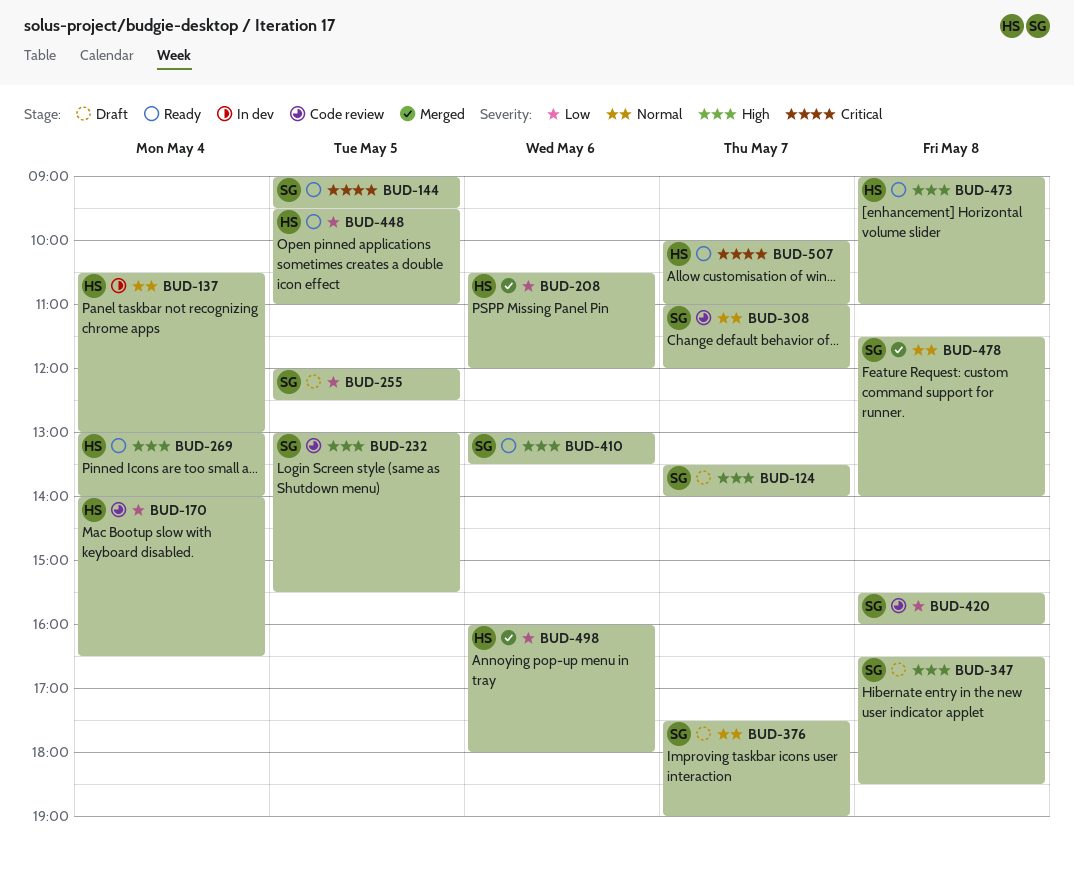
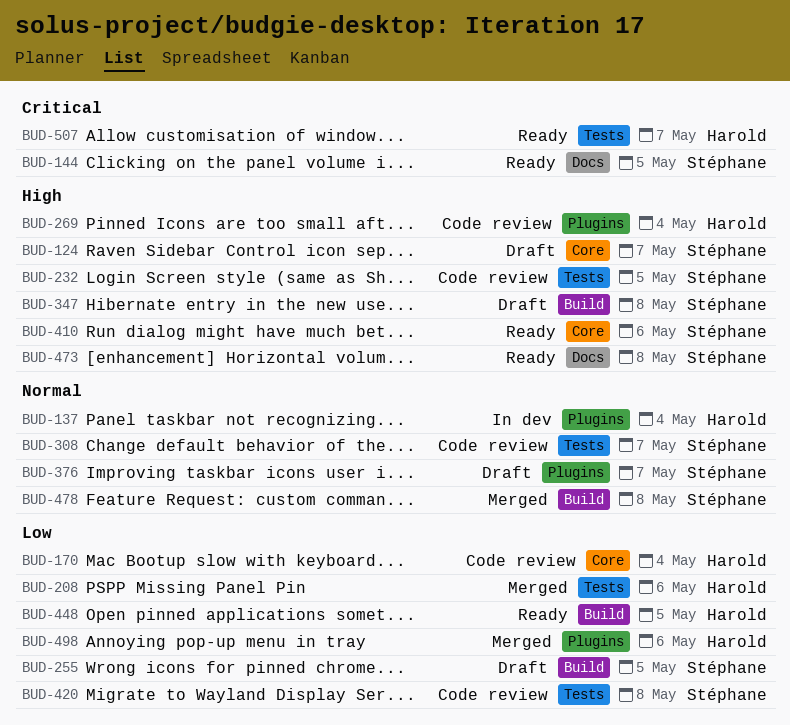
BUD-269, status: Ready -> Code review
BUD-473, owner: Harold -> Stéphane

